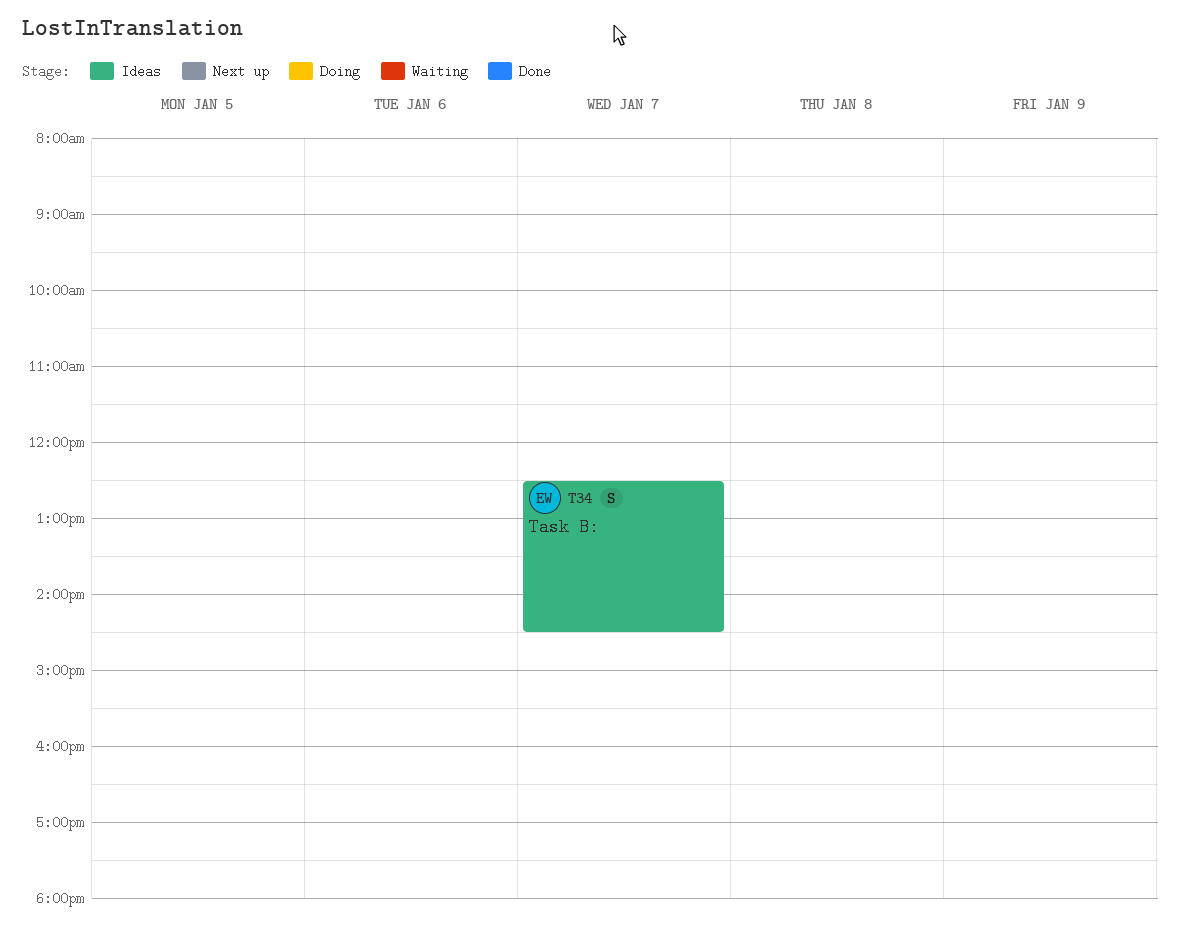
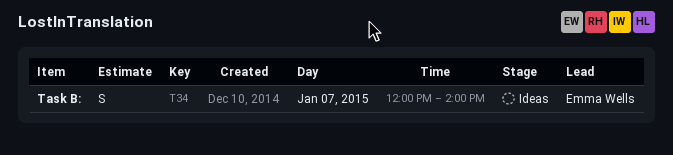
T34, begins: 12:30 -> 12:00
T34, ends: 14:30 -> 14:00

